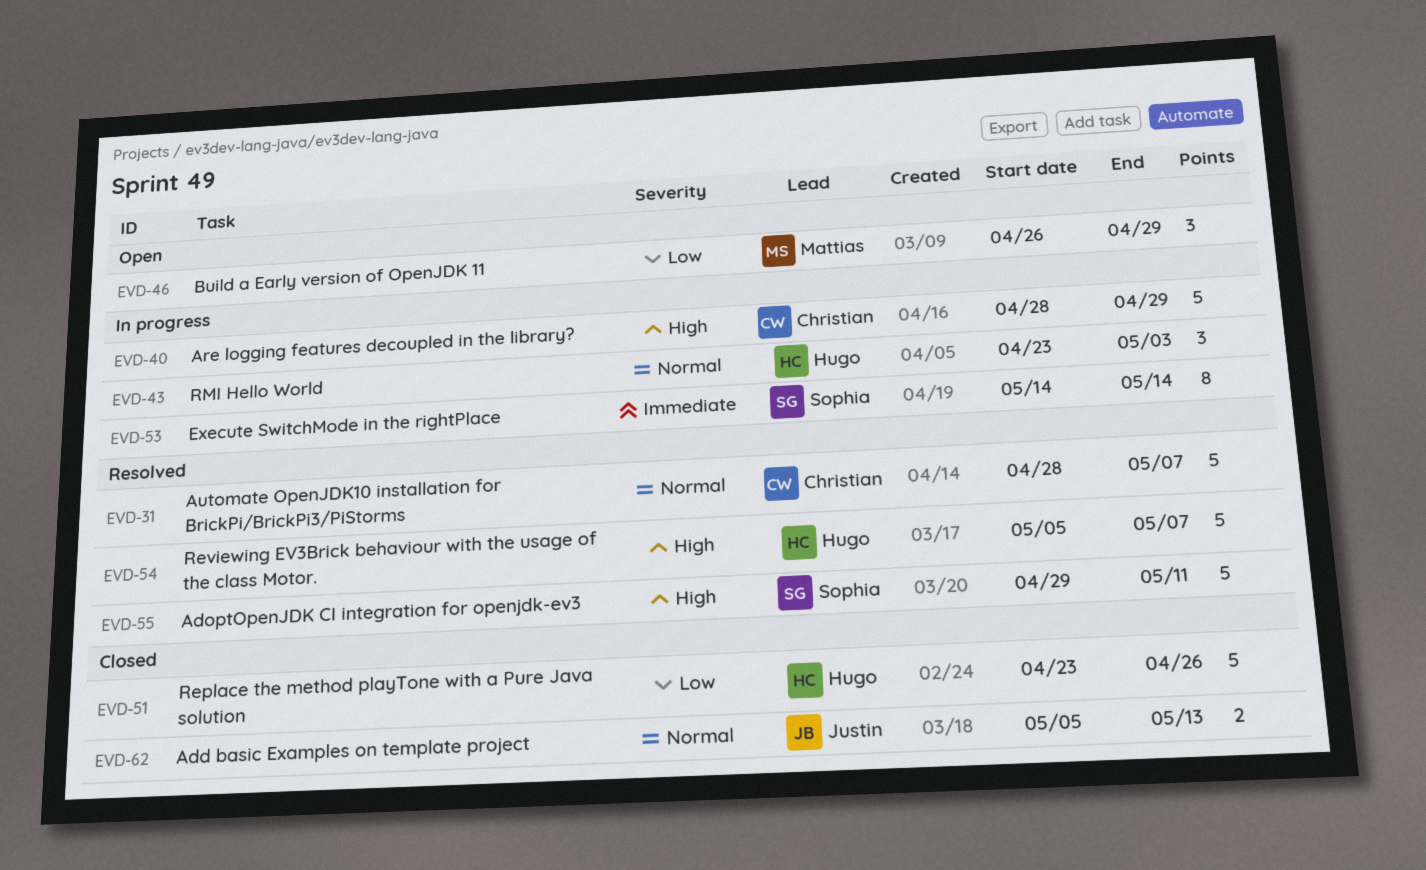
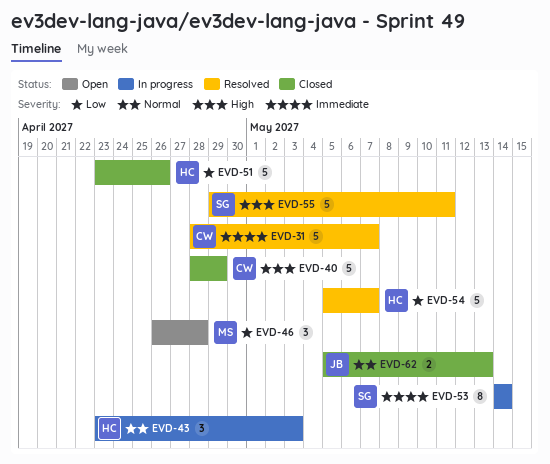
EVD-31, priority: Normal -> Immediate
EVD-40, status: In progress -> Closed
EVD-46, due: Apr 29 -> Apr 28
EVD-54, priority: High -> Low

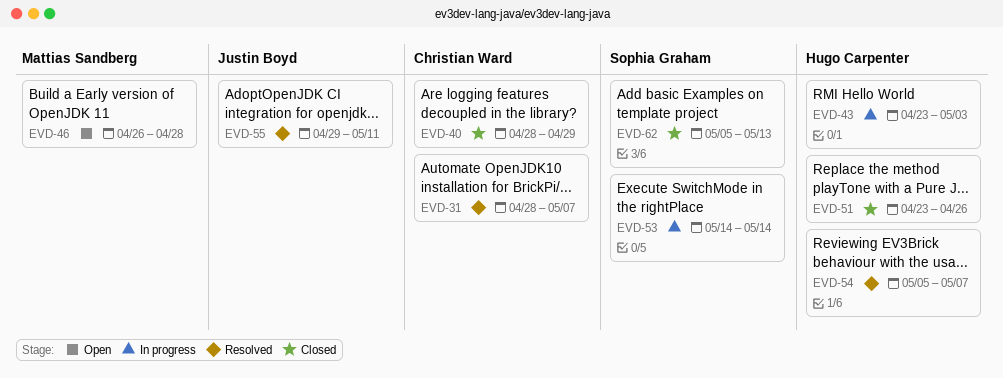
EVD-55, owner: Sophia Graham -> Justin Boyd
EVD-62, owner: Justin Boyd -> Sophia Graham

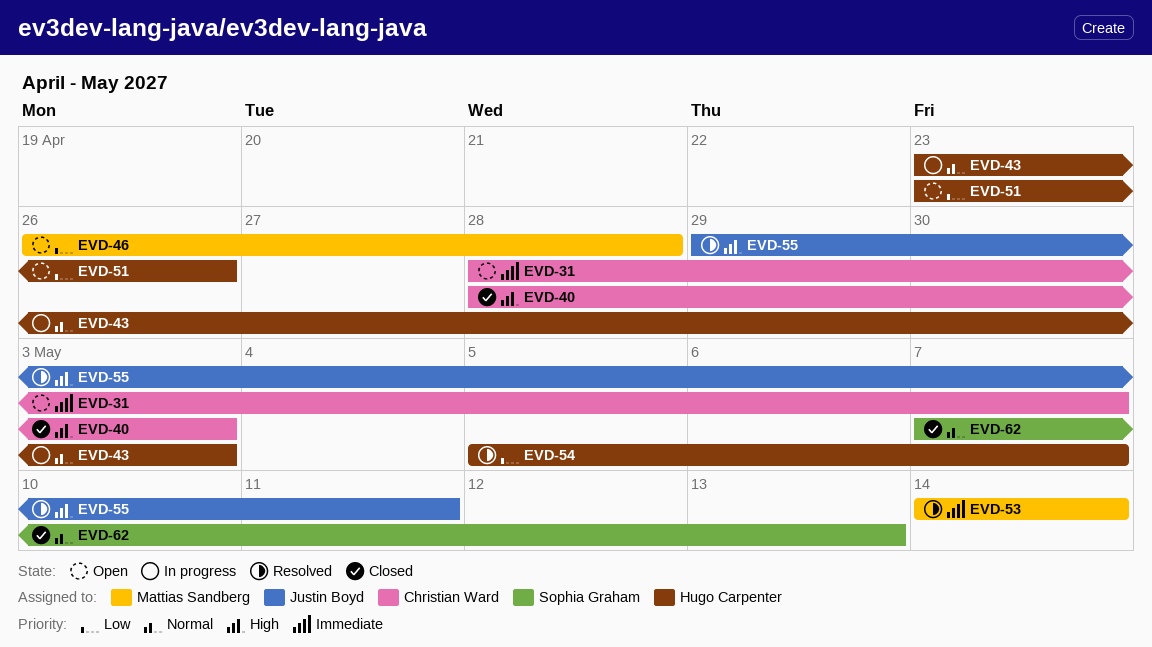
EVD-31, status: Resolved -> Open
EVD-40, due: Apr 29 -> May 3
EVD-51, status: Closed -> Open
EVD-53, status: In progress -> Resolved
EVD-53, owner: Sophia Graham -> Mattias Sandberg
EVD-62, start: May 5 -> May 7

